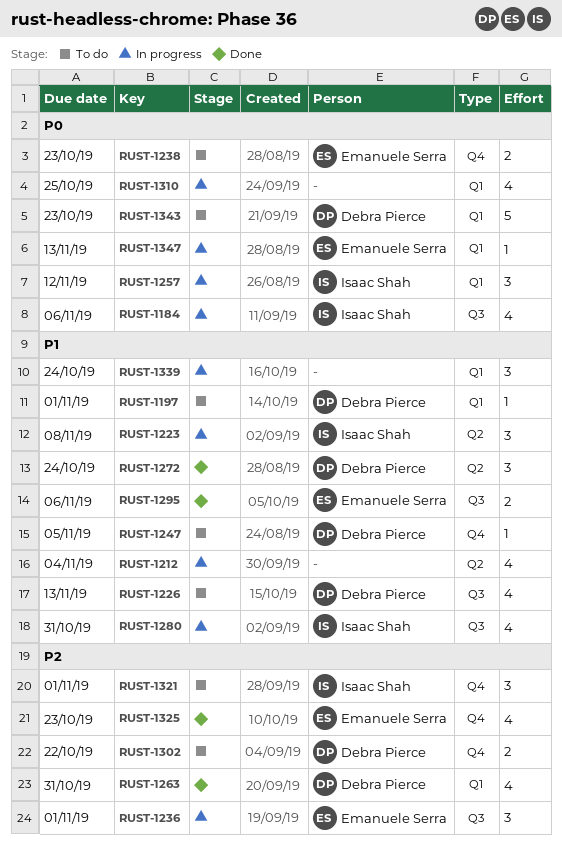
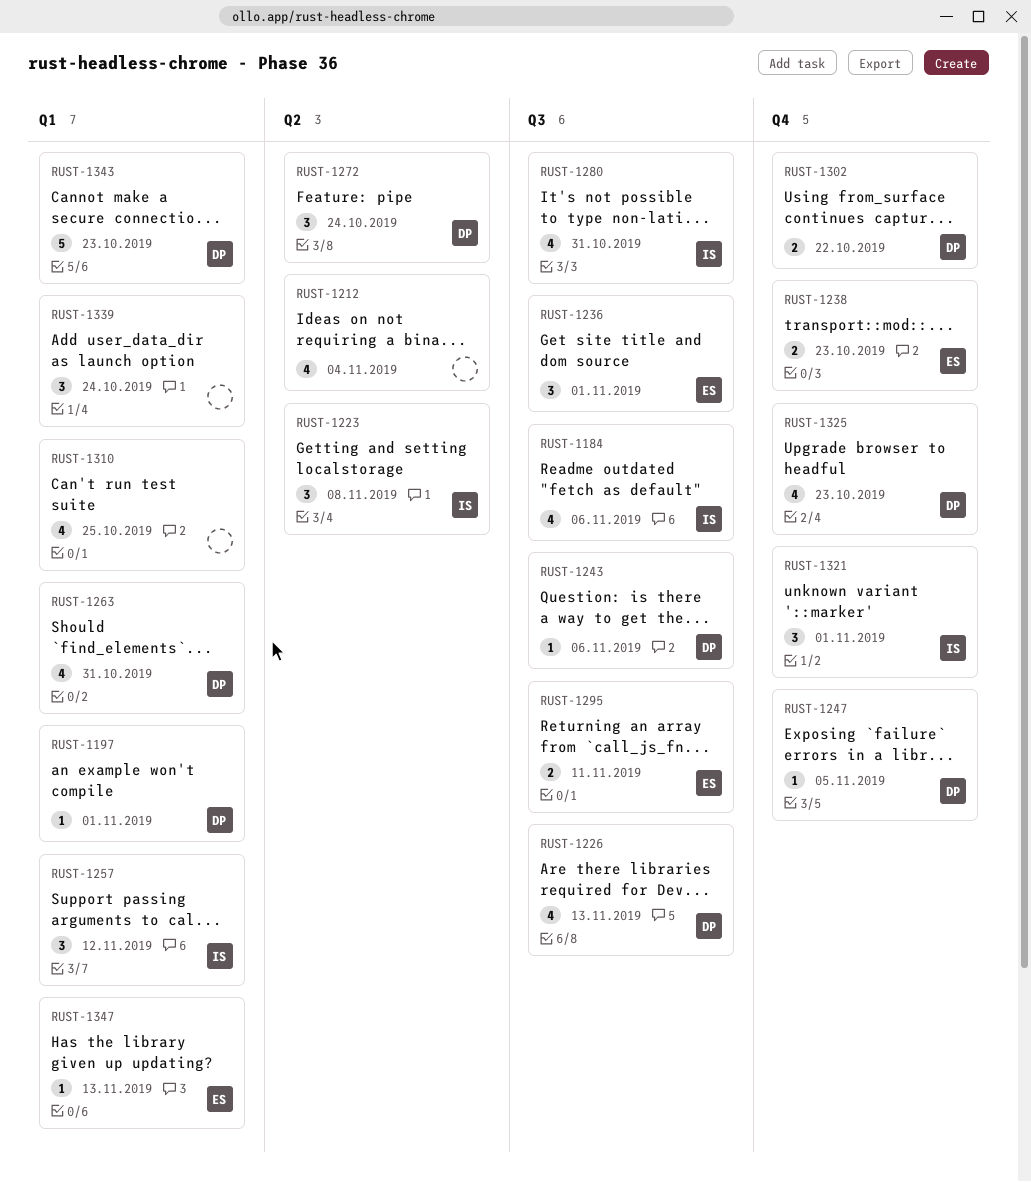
RUST-1243: none -> present
RUST-1295, due: Nov 6 -> Nov 11
RUST-1325, owner: Emanuele Serra -> Debra Pierce

